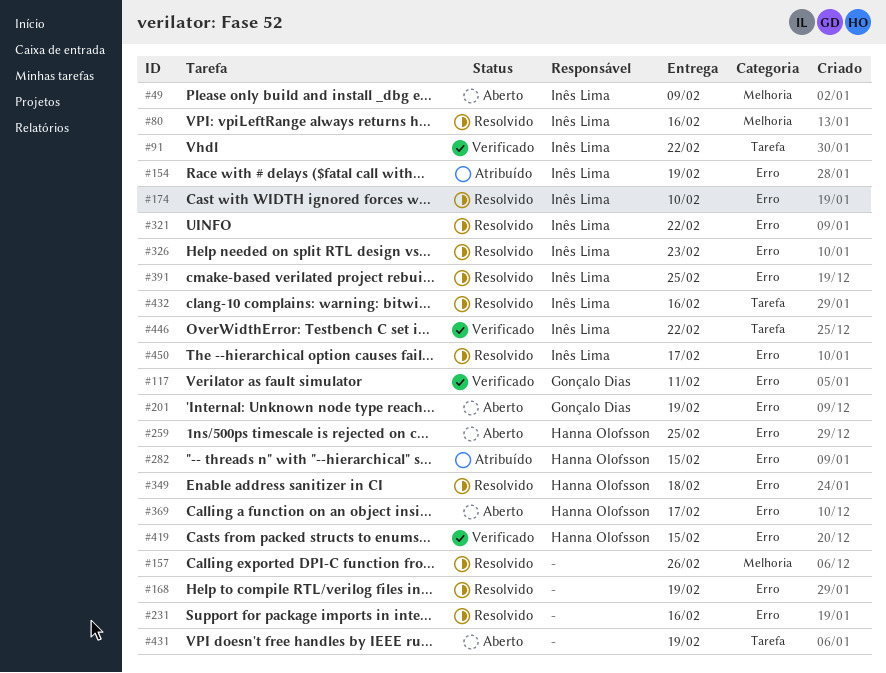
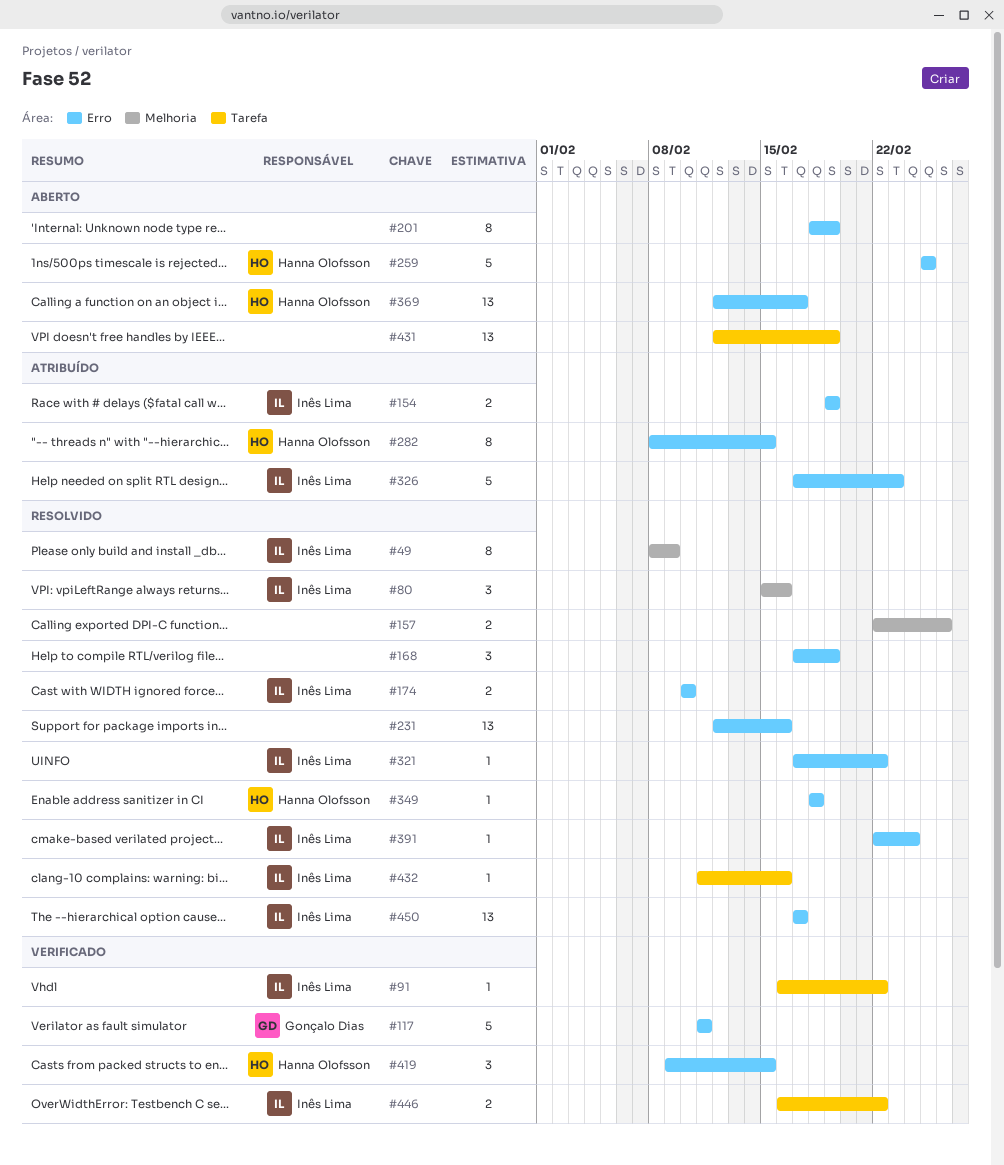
#49, status: Aberto -> Resolvido
#201, owner: Gonçalo Dias -> none
#326, status: Resolvido -> Atribuído
#391, due: Feb 25 -> Feb 24

